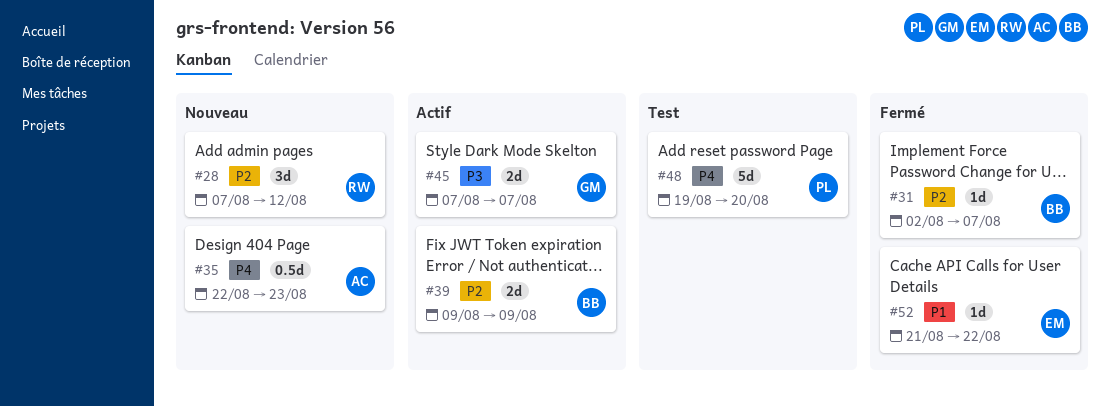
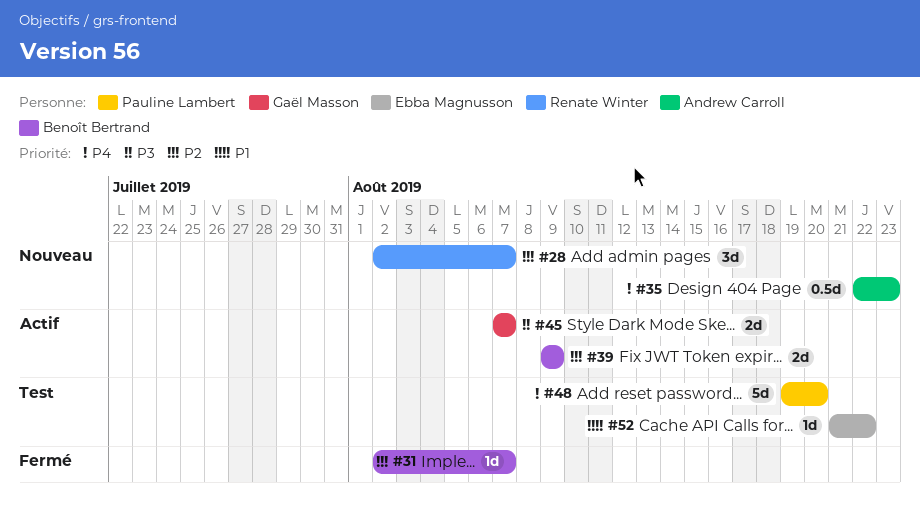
#28, start: Aug 7 -> Aug 2
#28, due: Aug 12 -> Aug 7
#52, status: Fermé -> Test

